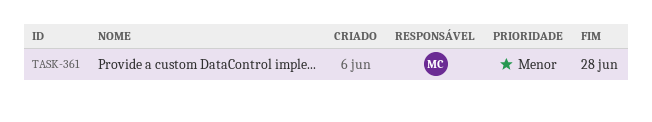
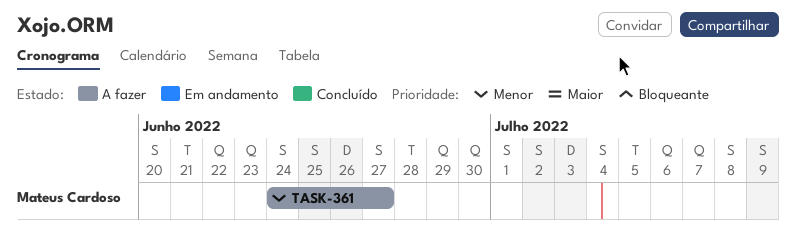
TASK-361, due: Jun 28 -> Jun 27

